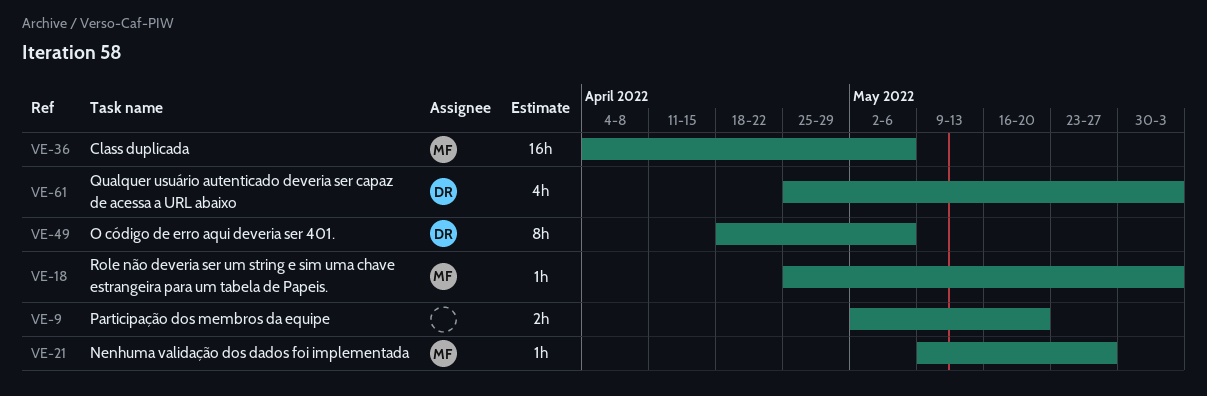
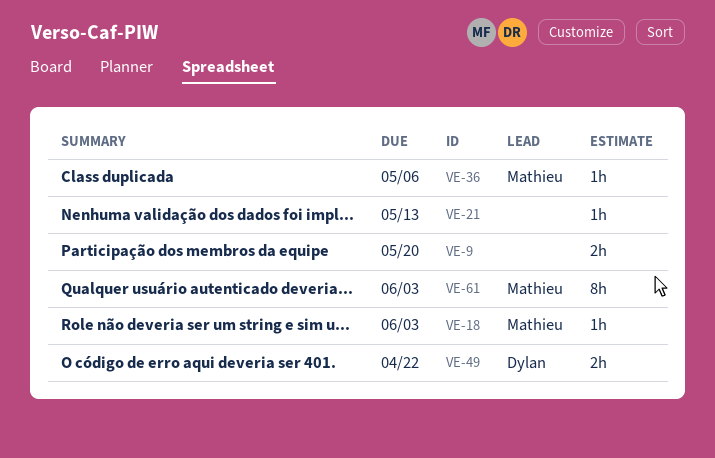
VE-21, owner: Mathieu -> none
VE-21, due: May 27 -> May 13
VE-36, estimate: 16h -> 1h
VE-49, estimate: 8h -> 2h
VE-49, due: May 6 -> Apr 22
VE-61, owner: Dylan -> Mathieu
VE-61, estimate: 4h -> 8h

